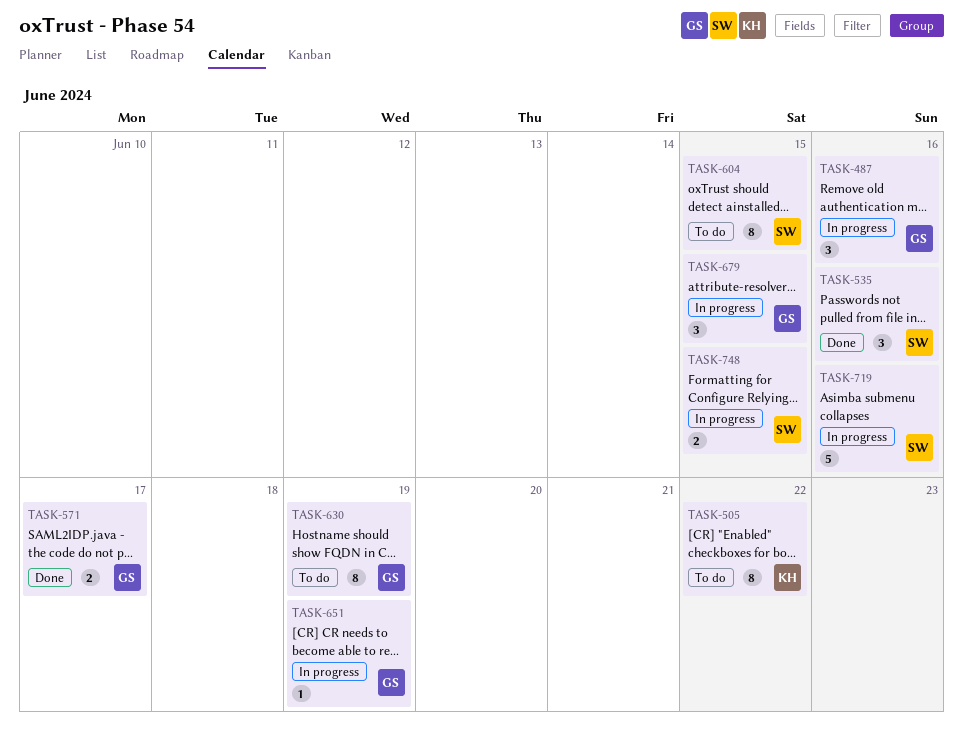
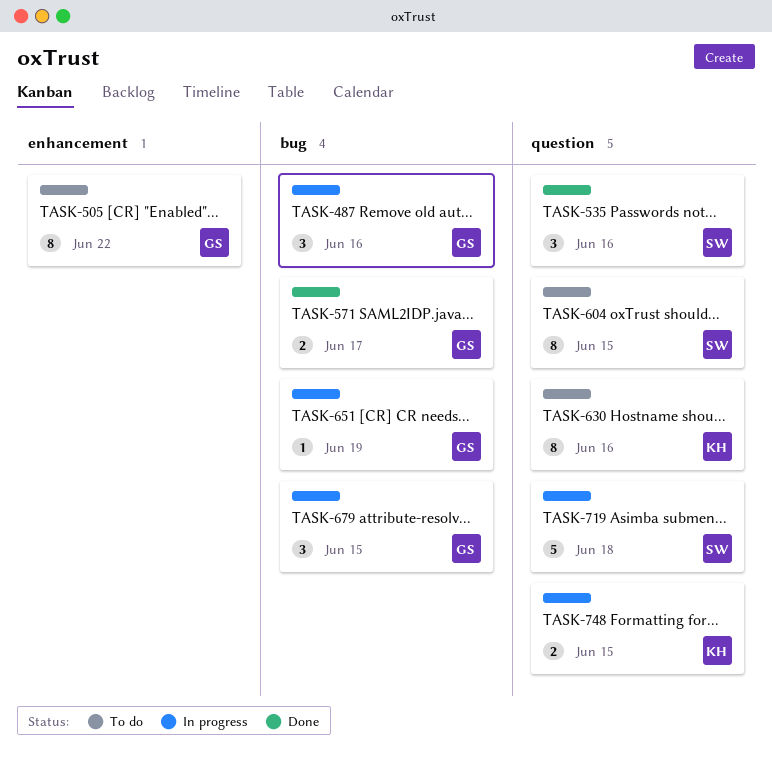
TASK-505, owner: KH -> GS
TASK-630, owner: GS -> KH
TASK-630, due: Jun 19 -> Jun 16
TASK-719, due: Jun 16 -> Jun 18
TASK-748, owner: SW -> KH

